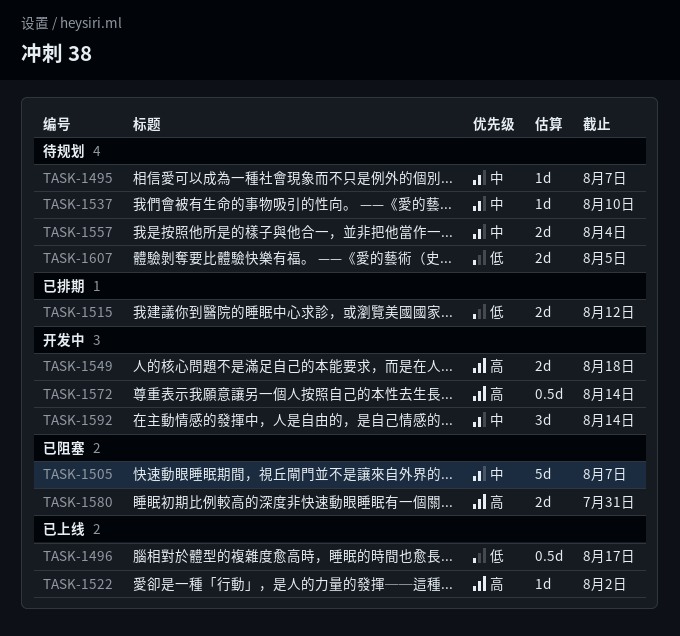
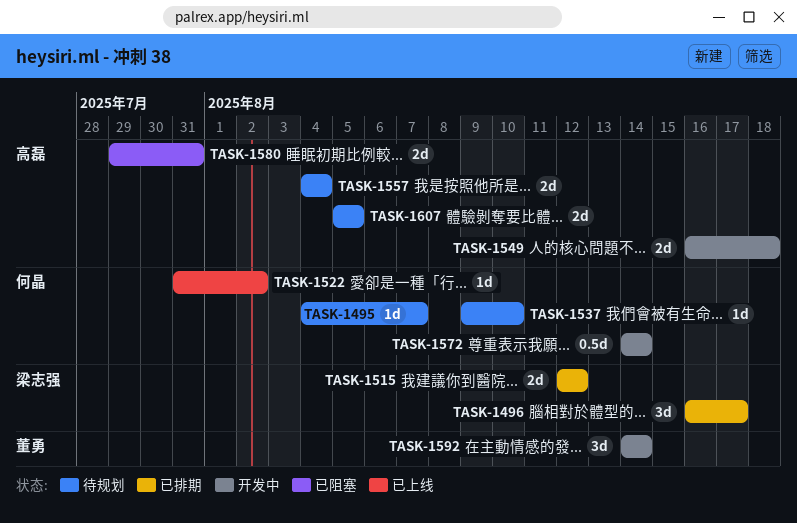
TASK-1496, status: 已上线 -> 已排期
TASK-1496, estimate: 0.5d -> 3d
TASK-1505: present -> none

